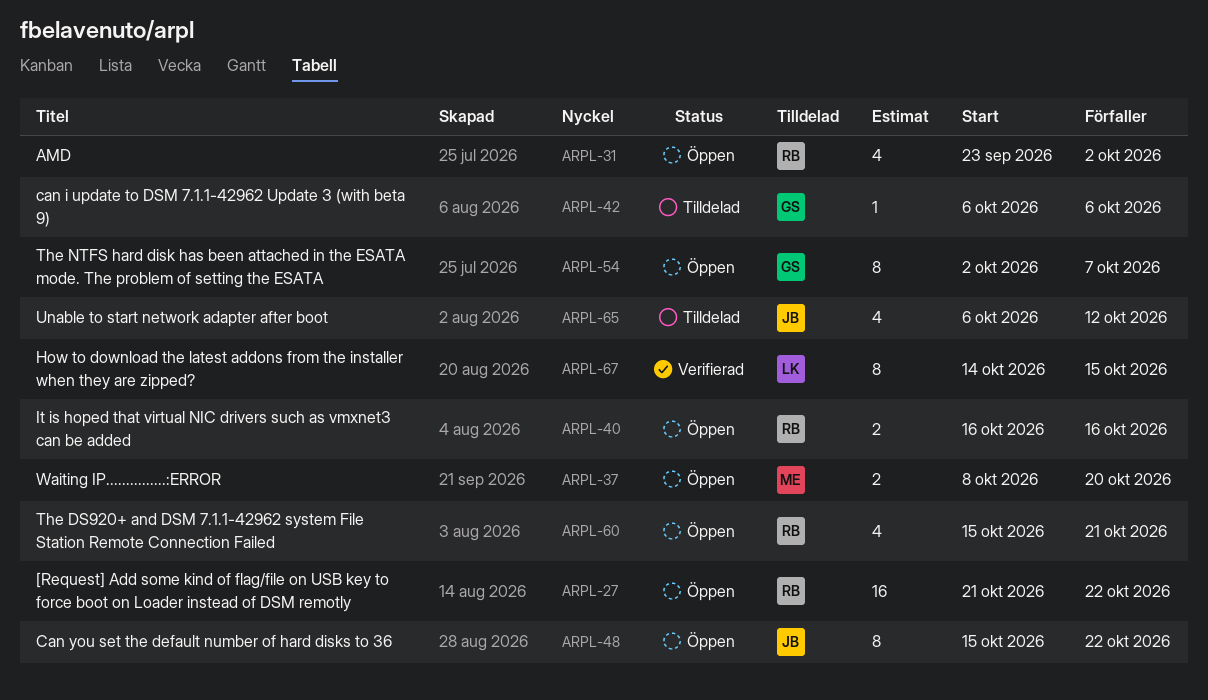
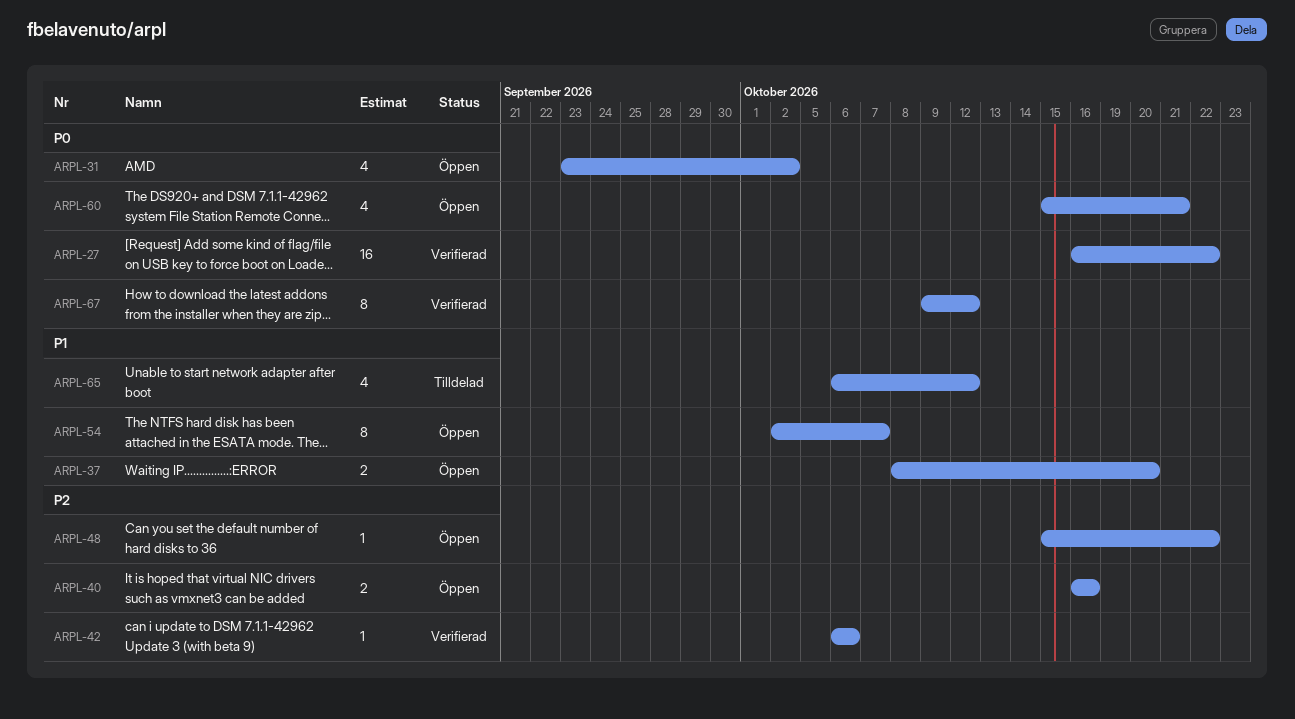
ARPL-27, status: Öppen -> Verifierad
ARPL-27, start: Oct 21 -> Oct 16
ARPL-42, status: Tilldelad -> Verifierad
ARPL-48, estimate: 8 -> 1
ARPL-67, start: Oct 14 -> Oct 9
ARPL-67, due: Oct 15 -> Oct 12

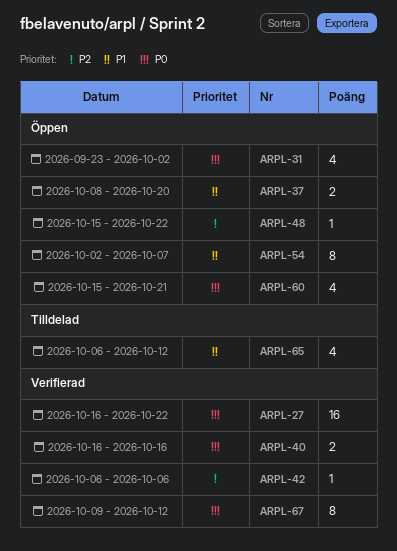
ARPL-40, status: Öppen -> Verifierad
ARPL-40, priority: P2 -> P0

